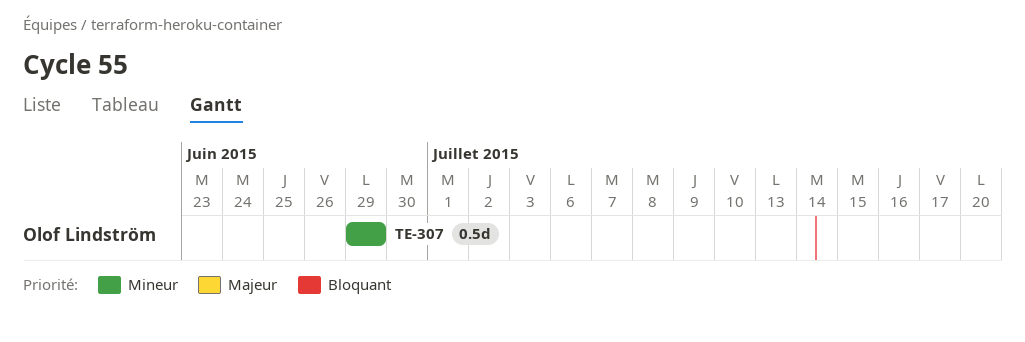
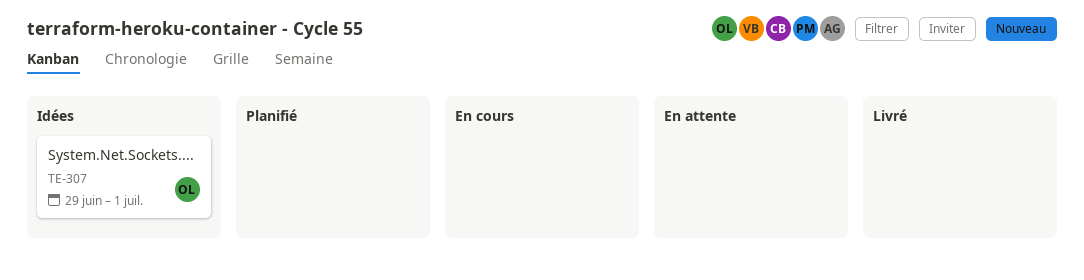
TE-307, due: Jun 29 -> Jul 1

